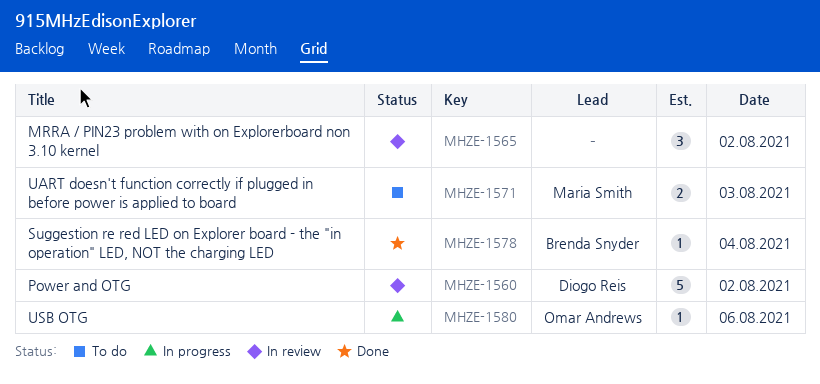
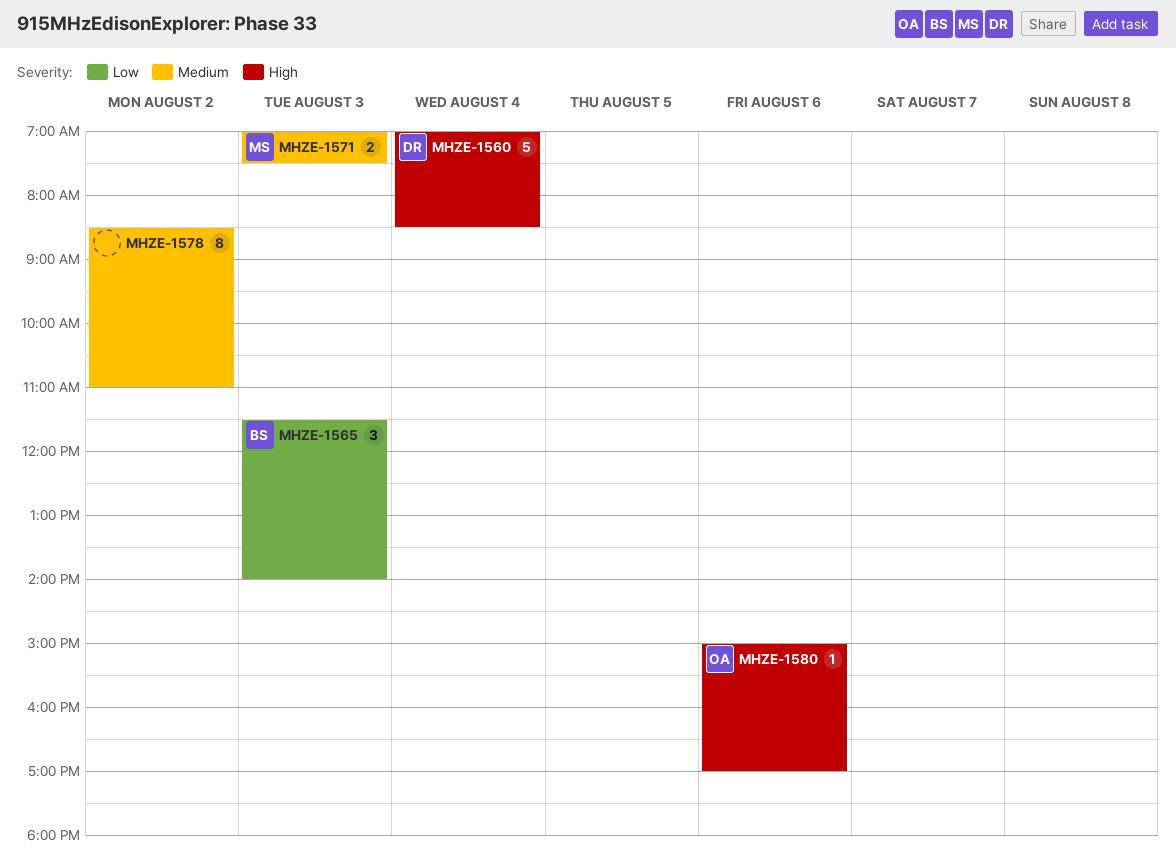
MHZE-1560, day: Aug 2 -> Aug 4
MHZE-1565, owner: none -> Brenda Snyder
MHZE-1565, day: Aug 2 -> Aug 3
MHZE-1578, owner: Brenda Snyder -> none
MHZE-1578, estimate: 1 -> 8
MHZE-1578, day: Aug 4 -> Aug 2

